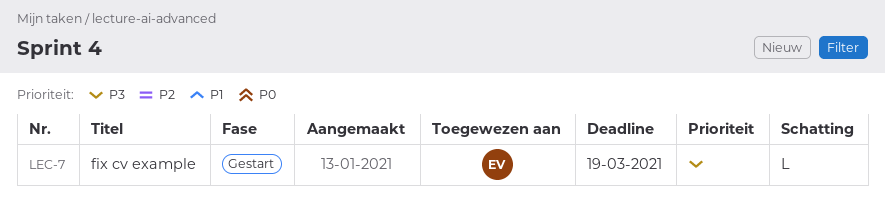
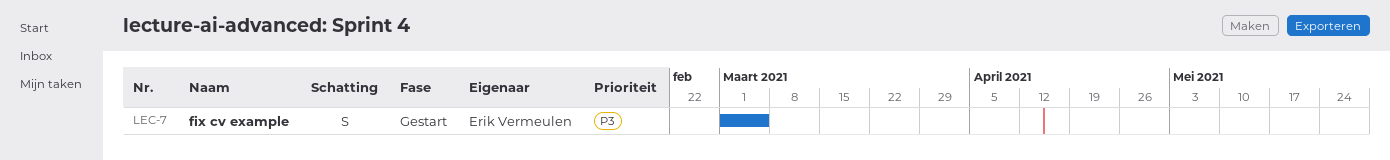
LEC-7, estimate: L -> S
LEC-7, due: Mar 19 -> Mar 5

